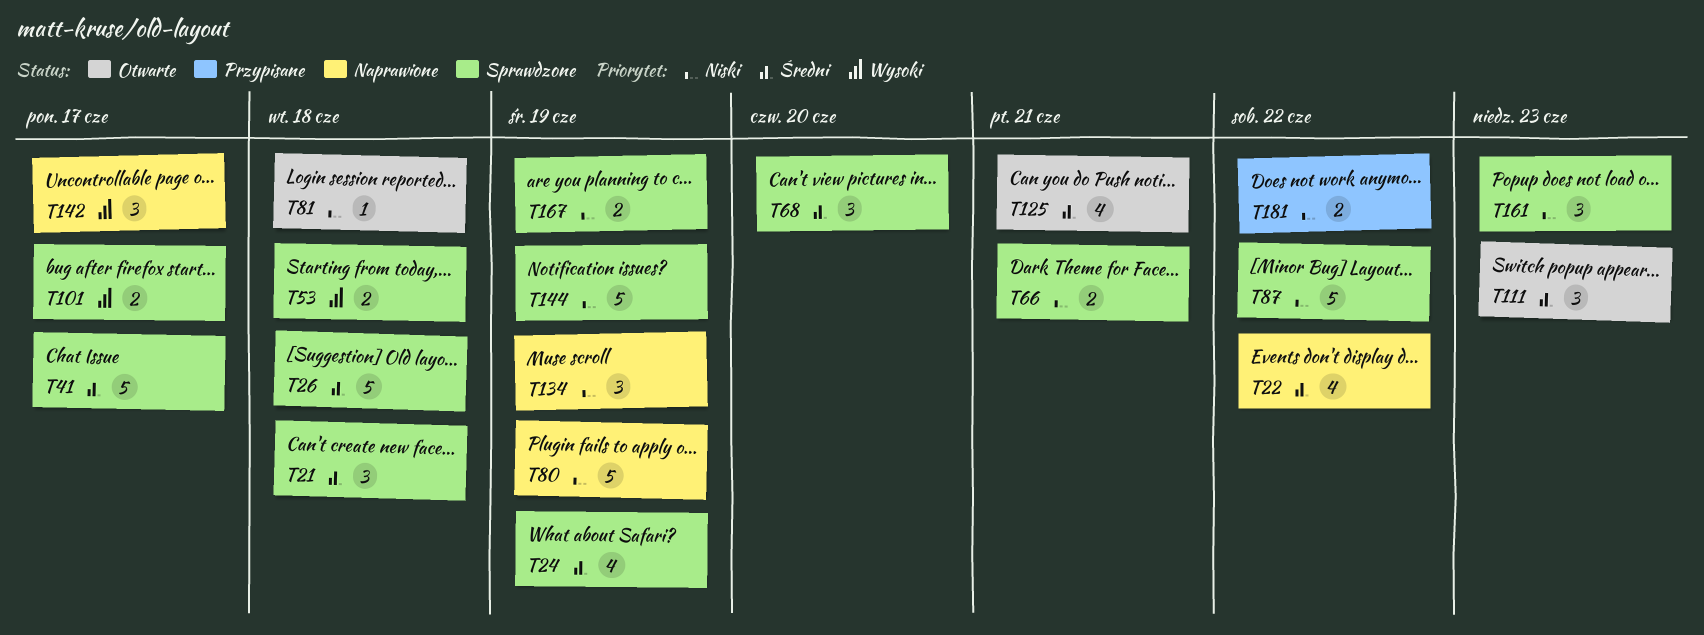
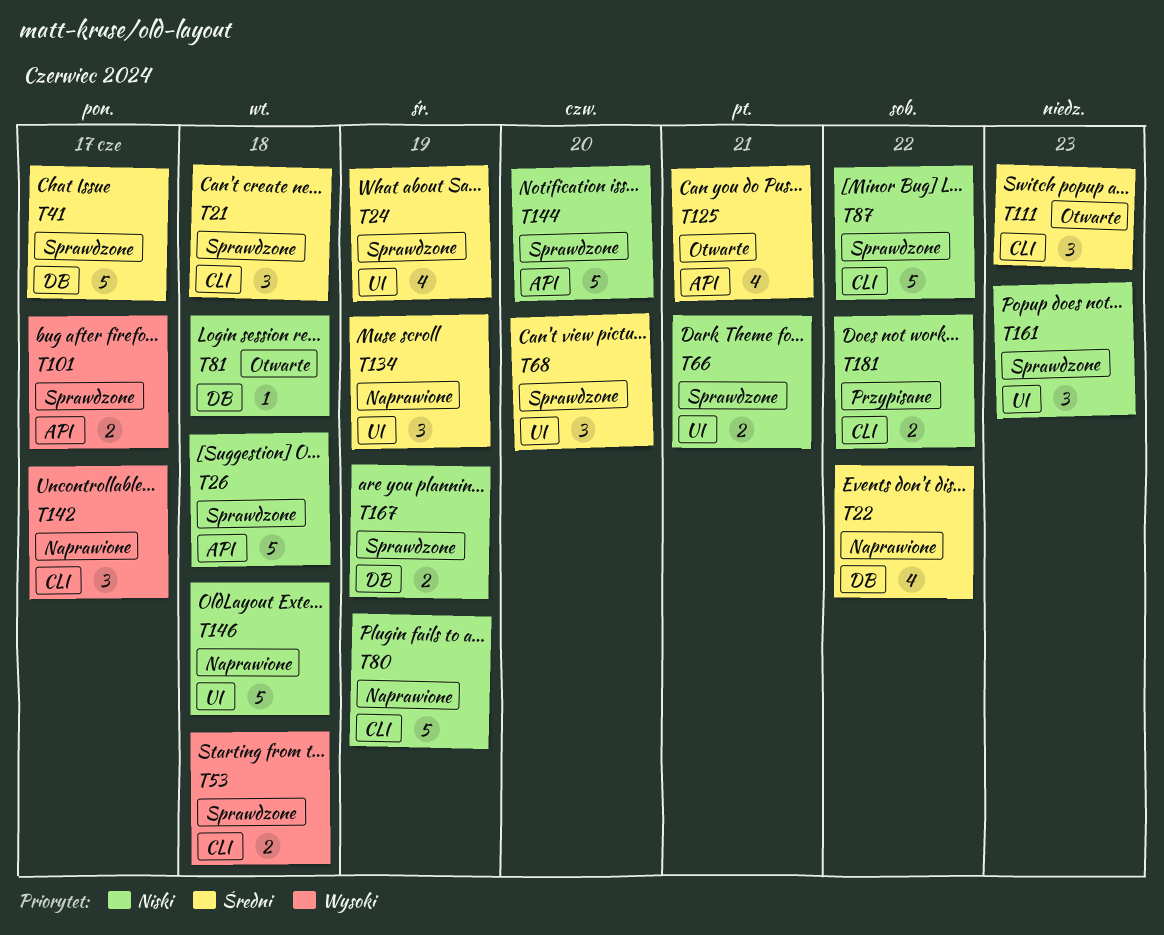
T26, priority: Średni -> Niski
T134, priority: Niski -> Średni
T144, due: Jun 19 -> Jun 20
T146: none -> present

